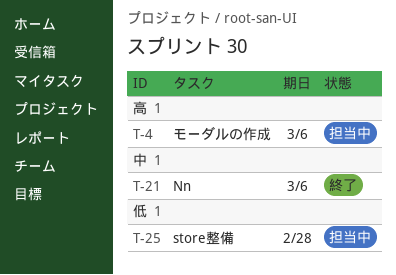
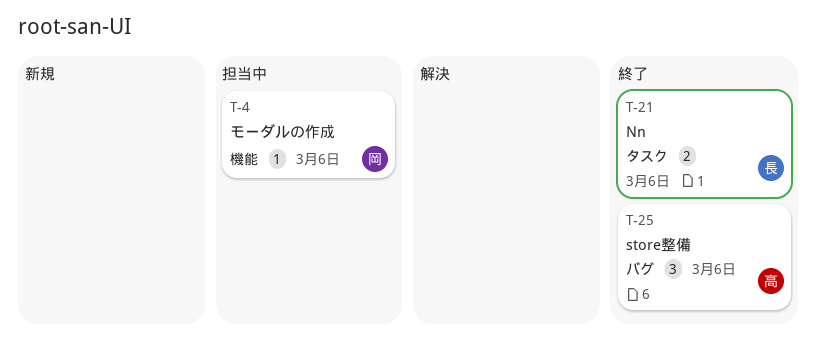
T-25, status: 担当中 -> 終了
T-25, due: Feb 28 -> Mar 6

